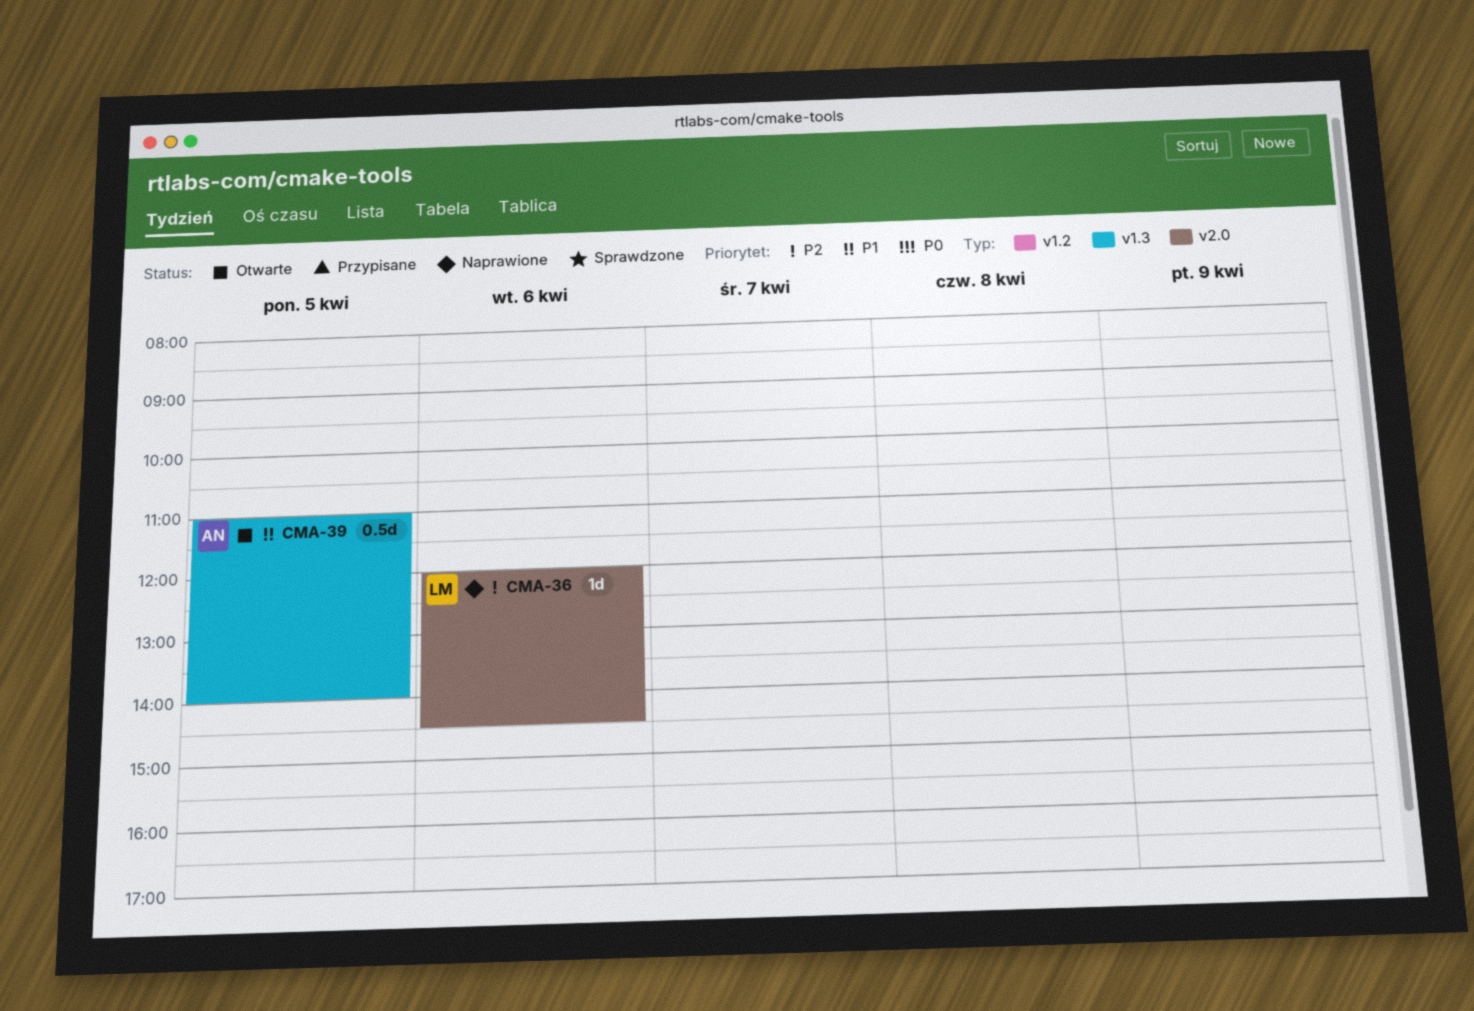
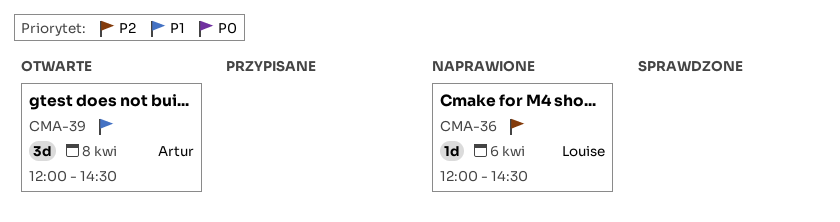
CMA-39, estimate: 0.5d -> 3d
CMA-39, day: Apr 5 -> Apr 8
CMA-39, begins: 11:00 -> 12:00
CMA-39, ends: 14:00 -> 14:30

